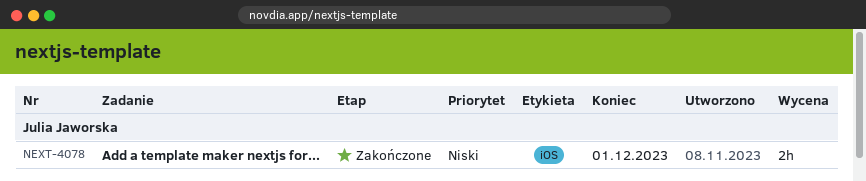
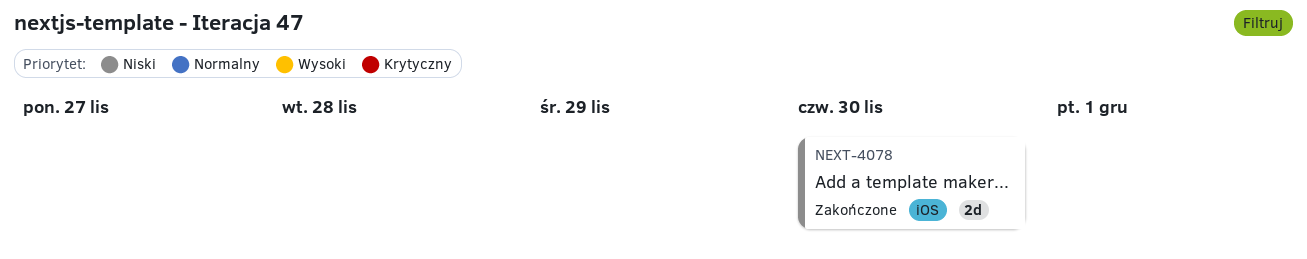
NEXT-4078, estimate: 2h -> 2d
NEXT-4078, due: Dec 1 -> Nov 30

